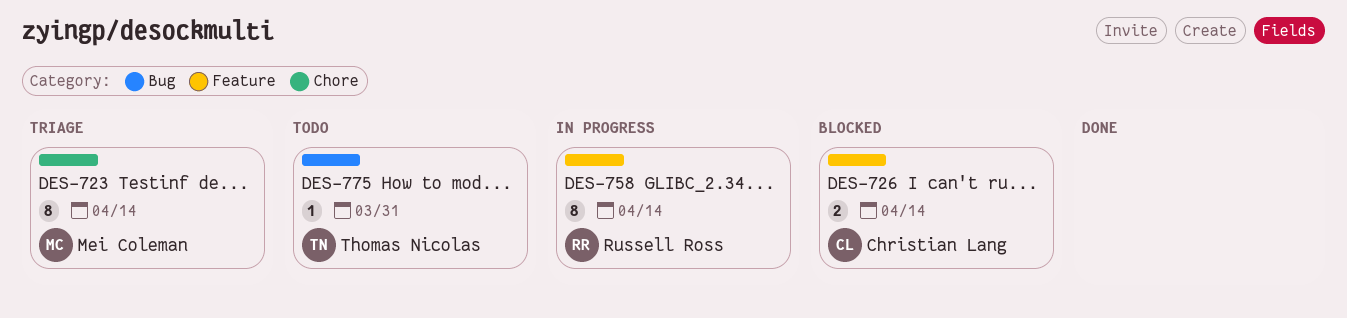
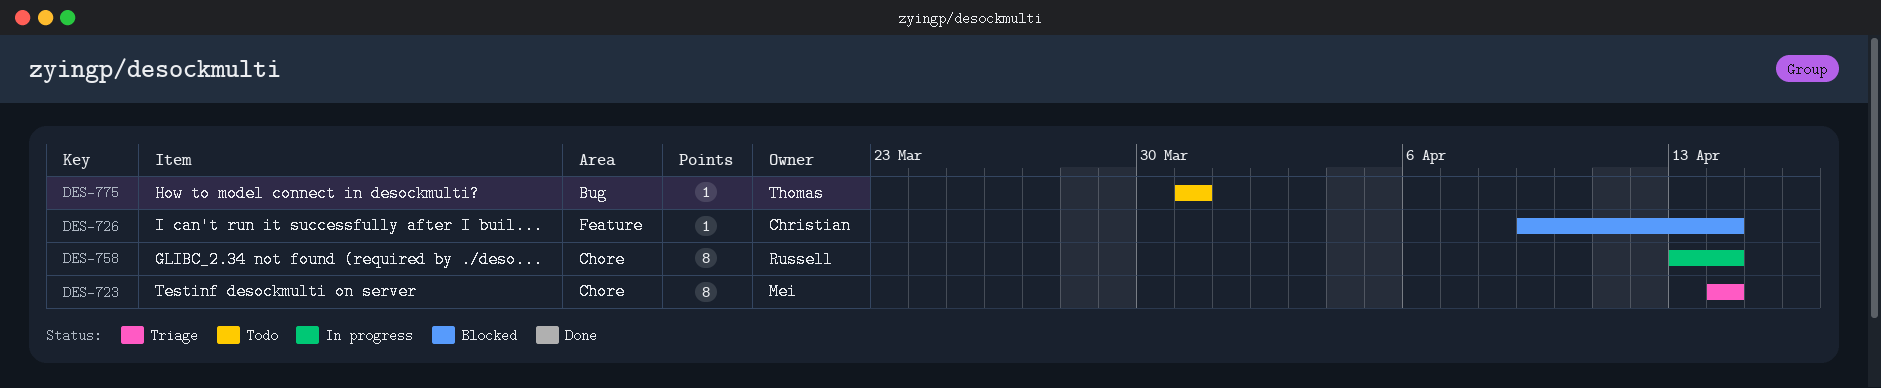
DES-726, estimate: 2 -> 1
DES-758, label: Feature -> Chore

